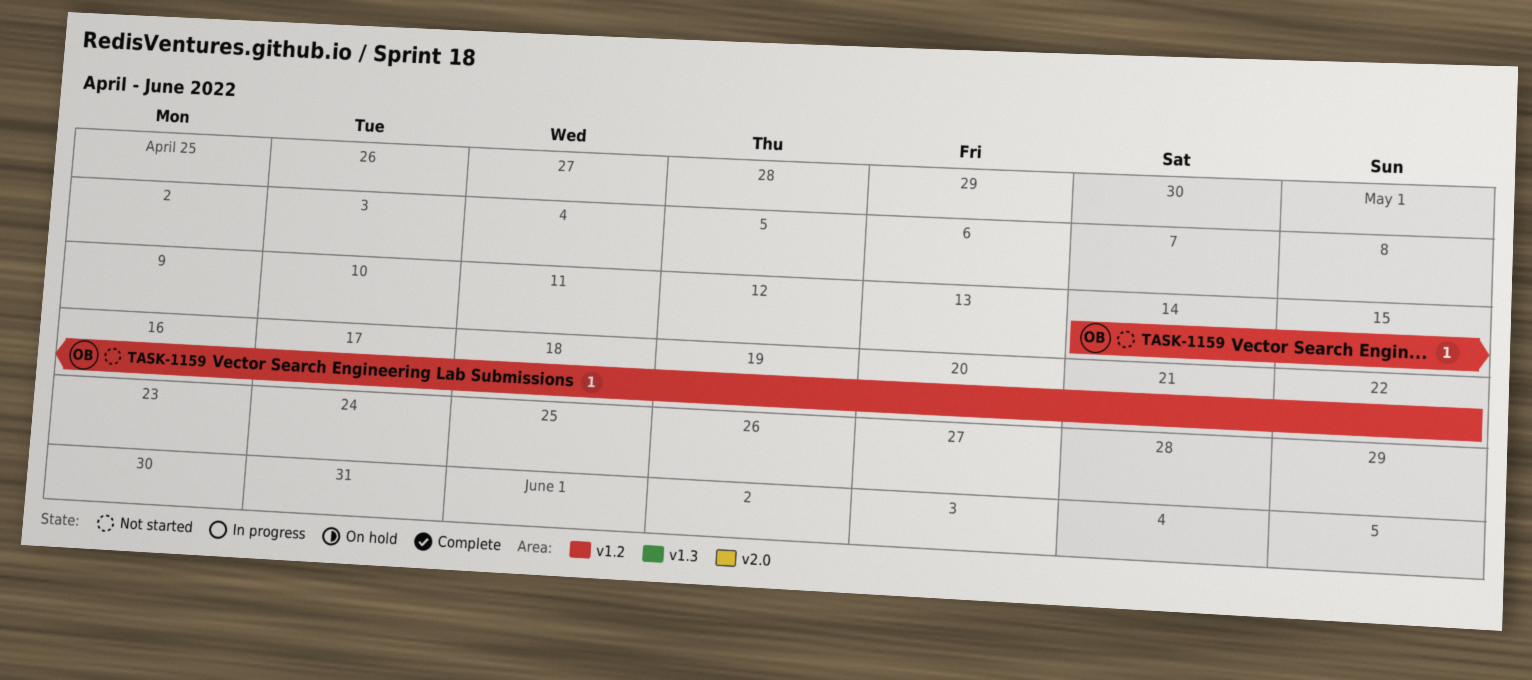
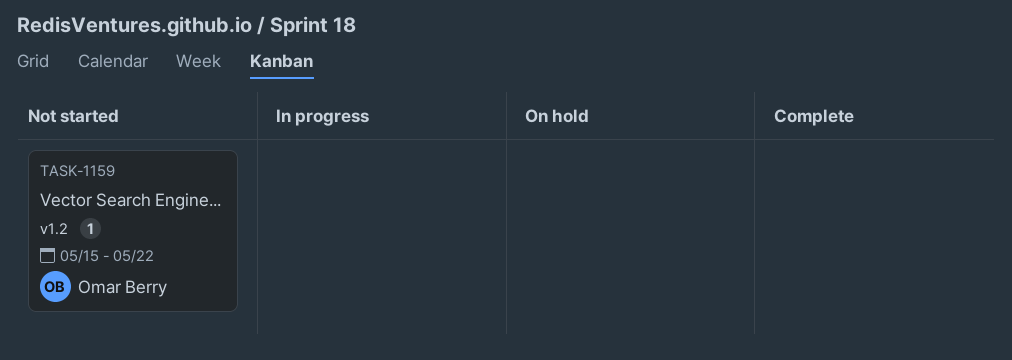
TASK-1159, start: May 14 -> May 15

